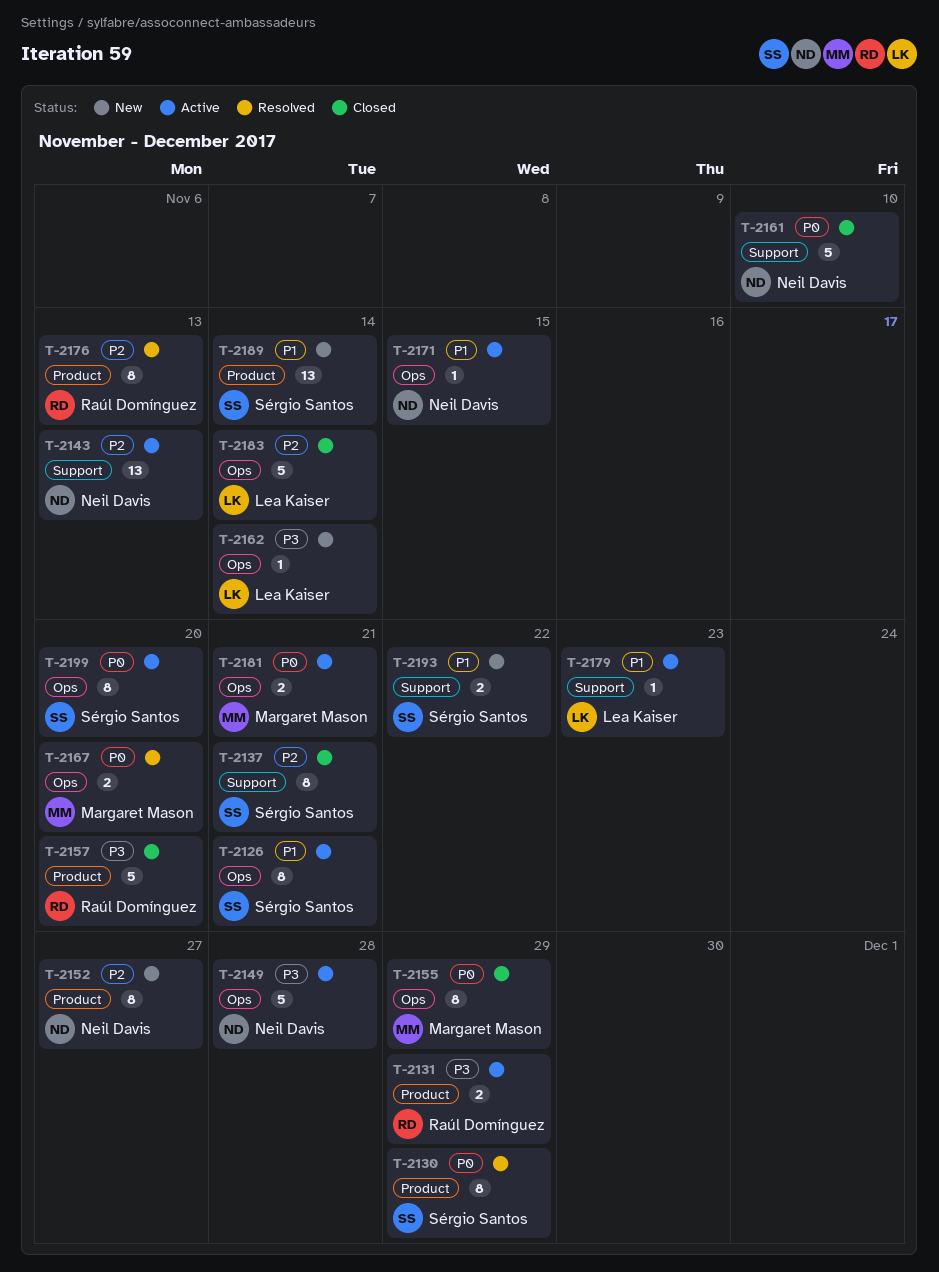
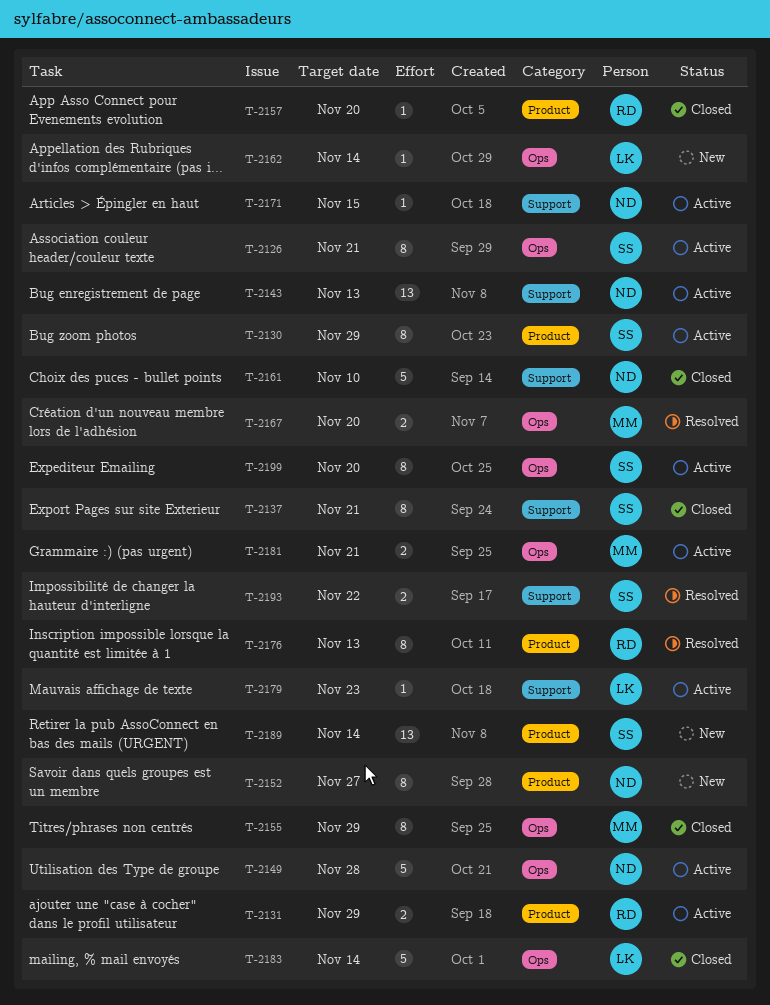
T-2130, status: Resolved -> Active
T-2157, estimate: 5 -> 1
T-2171, label: Ops -> Support
T-2193, status: New -> Resolved

